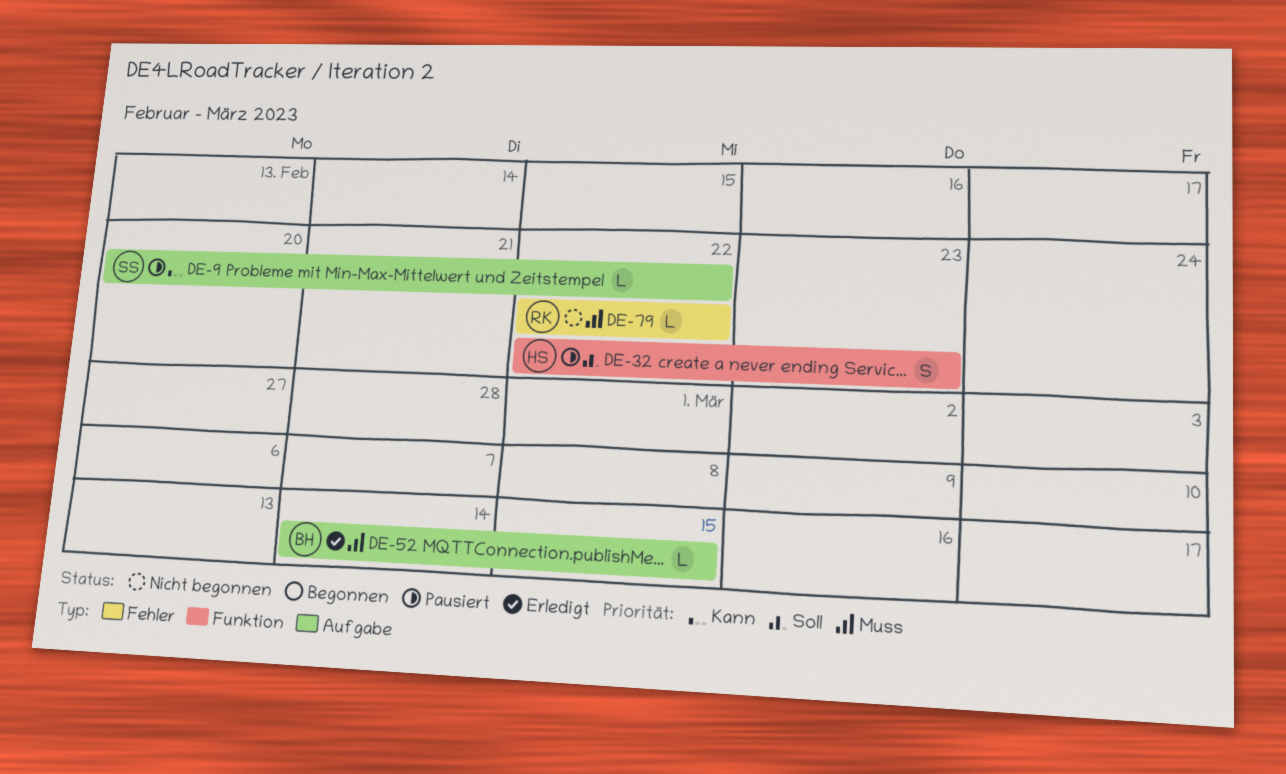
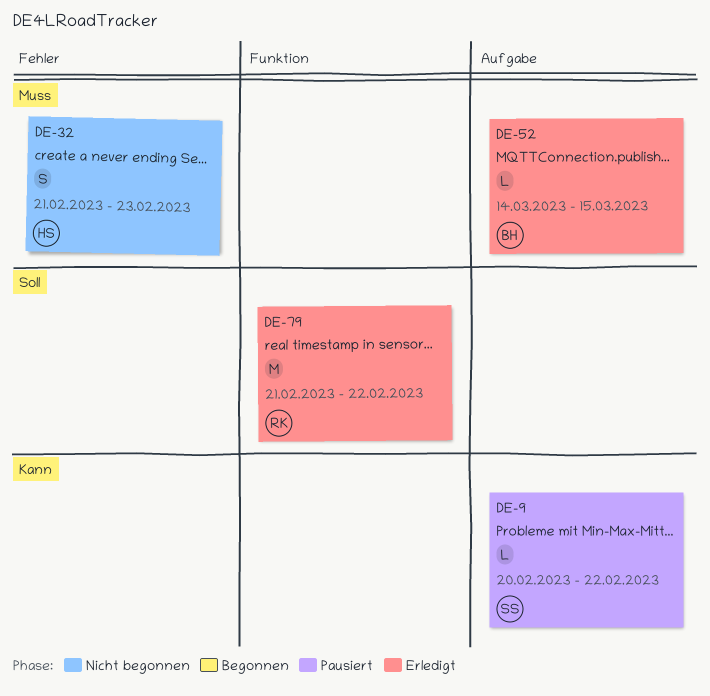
DE-32, status: Pausiert -> Nicht begonnen
DE-32, priority: Soll -> Muss
DE-32, label: Funktion -> Fehler
DE-32, start: Feb 22 -> Feb 21
DE-79, status: Nicht begonnen -> Erledigt
DE-79, priority: Muss -> Soll
DE-79, label: Fehler -> Funktion
DE-79, estimate: L -> M
DE-79, start: Feb 22 -> Feb 21

